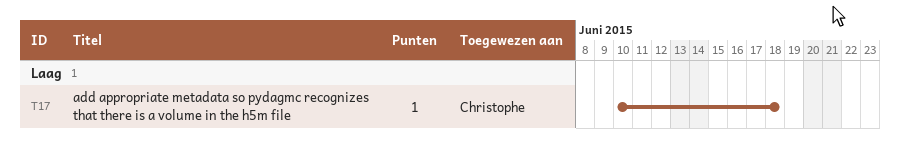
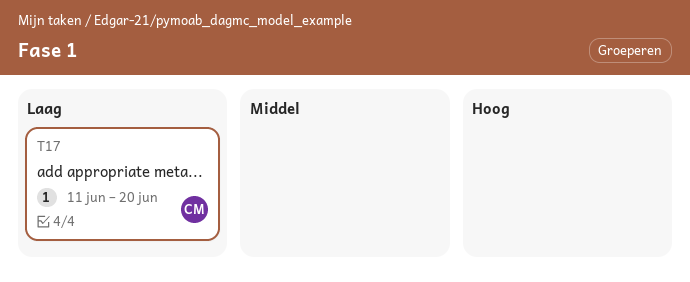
T17, start: Jun 10 -> Jun 11
T17, due: Jun 18 -> Jun 20

